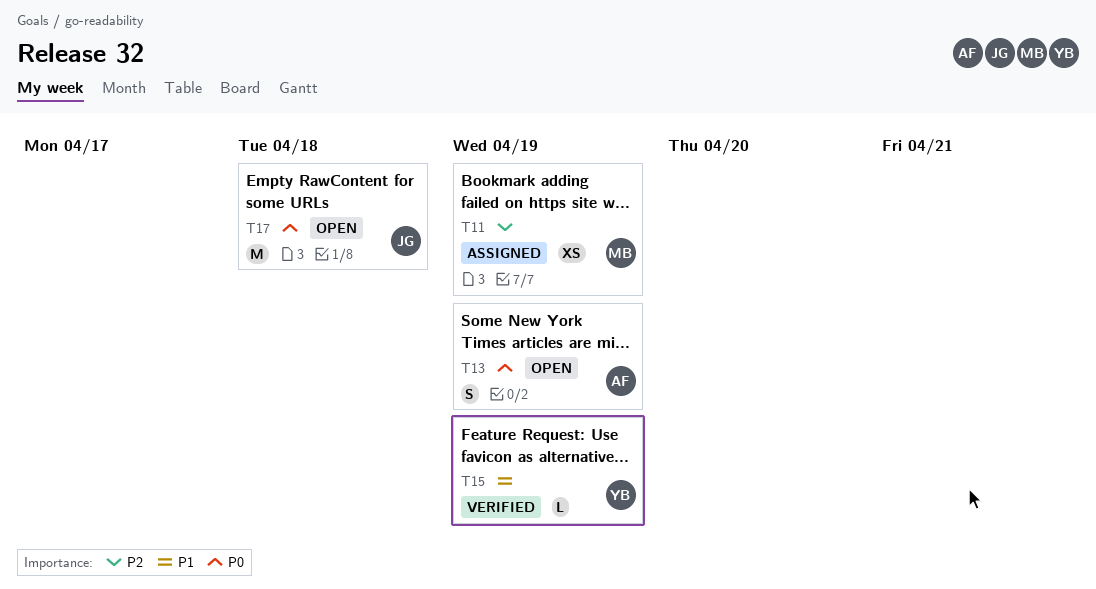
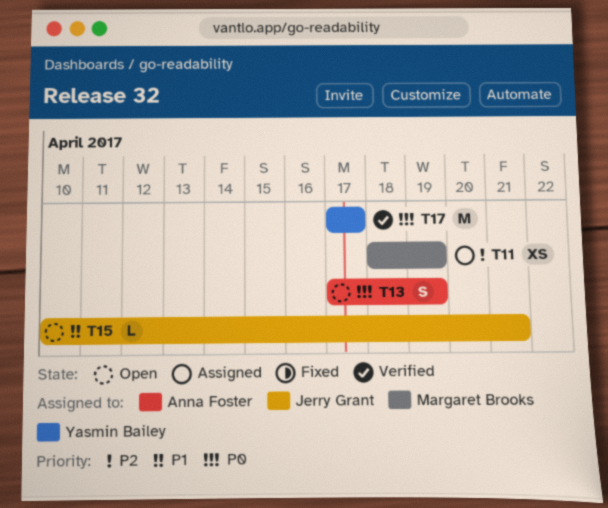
T15, status: Verified -> Open
T15, owner: Yasmin Bailey -> Jerry Grant
T15, due: Apr 19 -> Apr 21
T17, status: Open -> Verified
T17, owner: Jerry Grant -> Yasmin Bailey
T17, due: Apr 18 -> Apr 17

